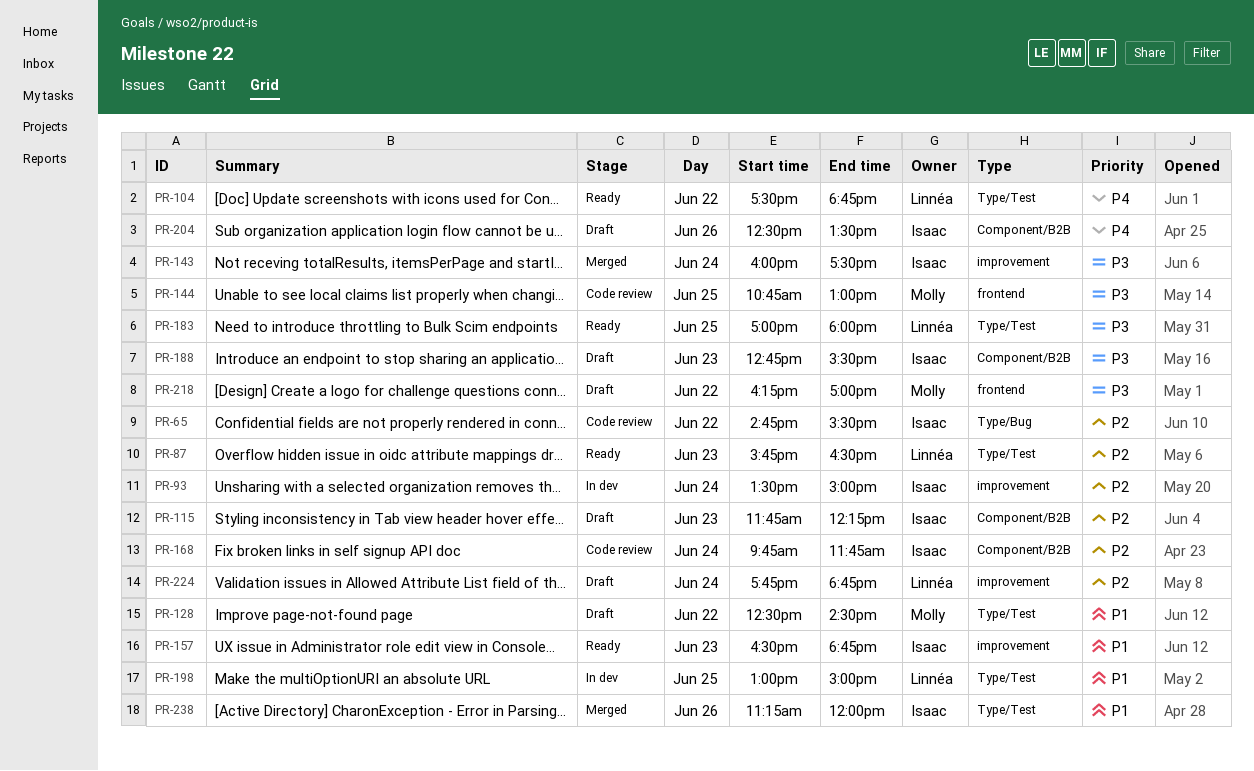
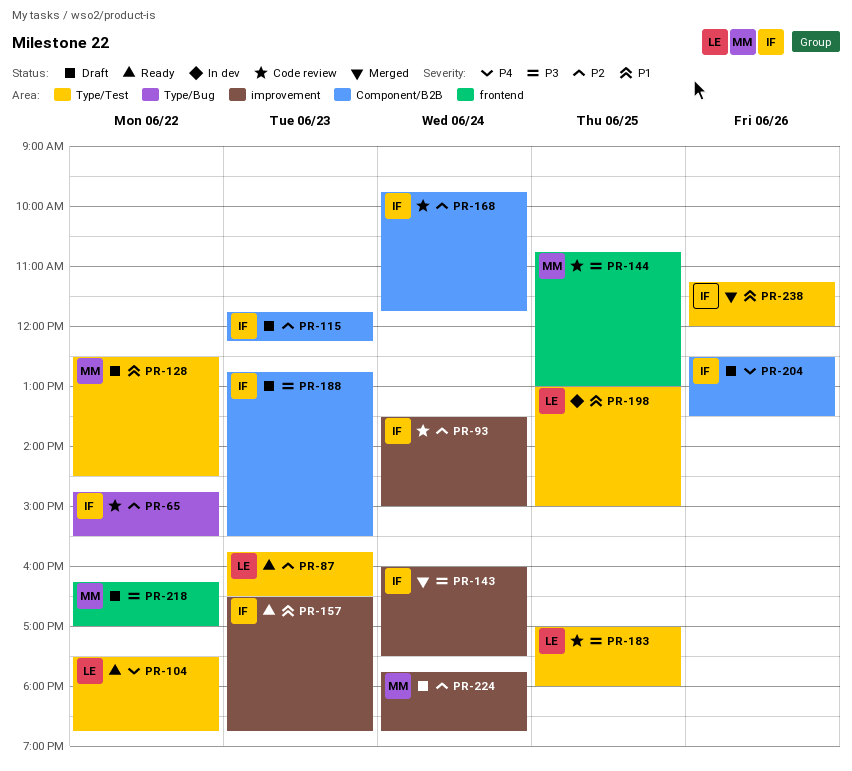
PR-93, status: In dev -> Code review
PR-183, status: Ready -> Code review
PR-224, owner: Linnéa -> Molly

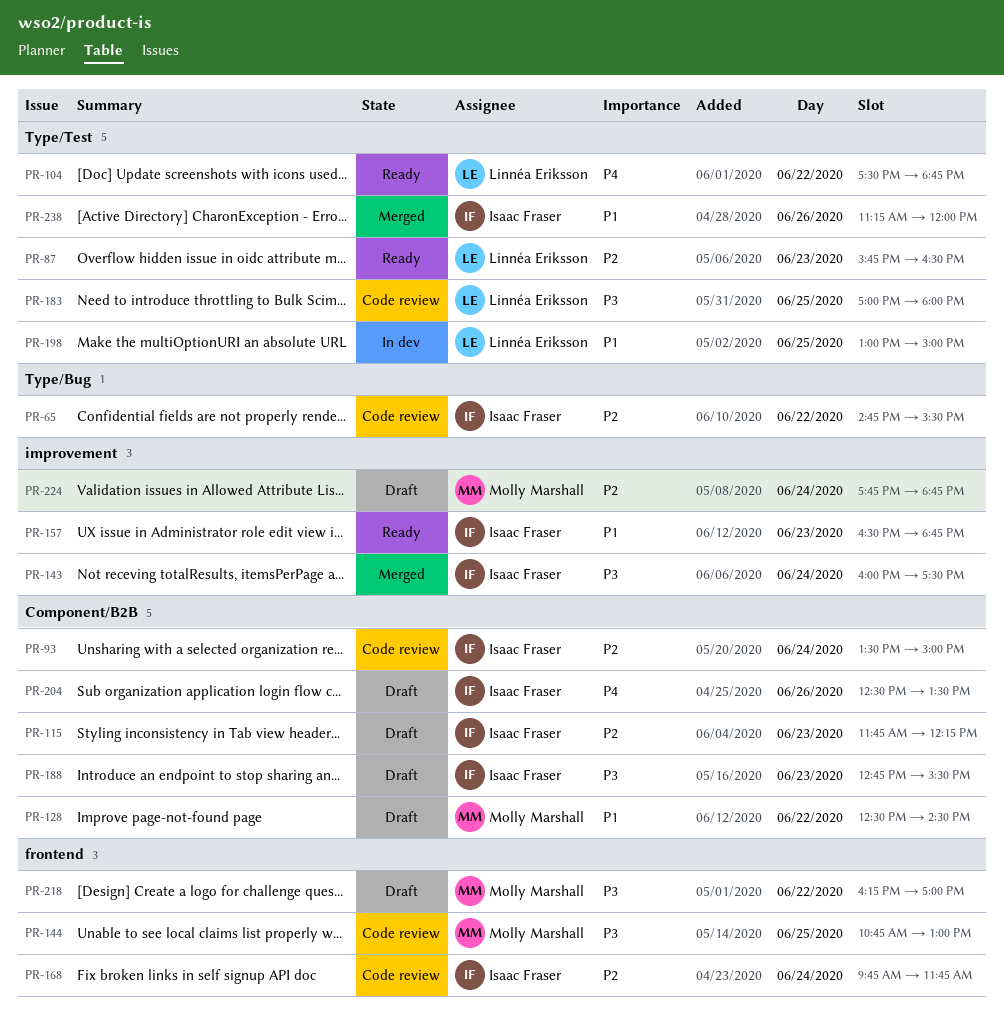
PR-93, label: improvement -> Component/B2B
PR-128, label: Type/Test -> Component/B2B
PR-168, label: Component/B2B -> frontend

